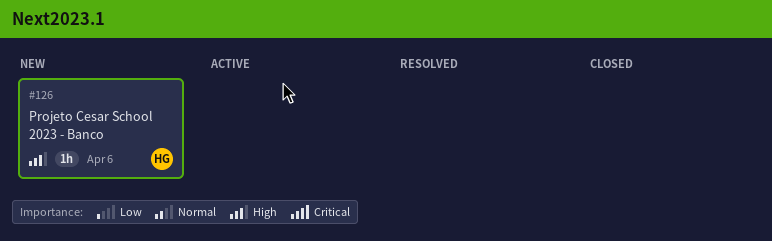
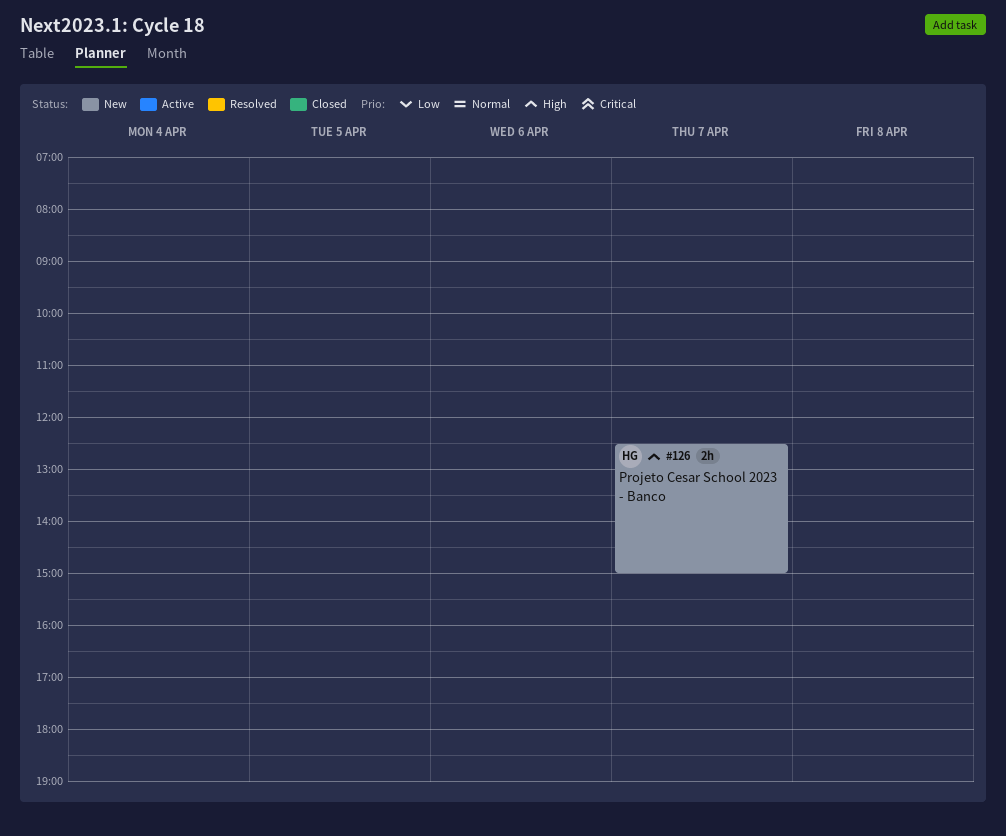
#126, estimate: 1h -> 2h
#126, day: Apr 6 -> Apr 7

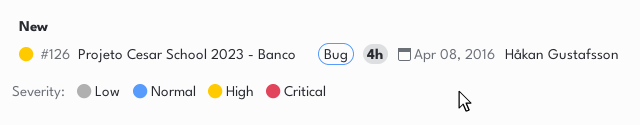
#126, estimate: 2h -> 4h
#126, day: Apr 7 -> Apr 8

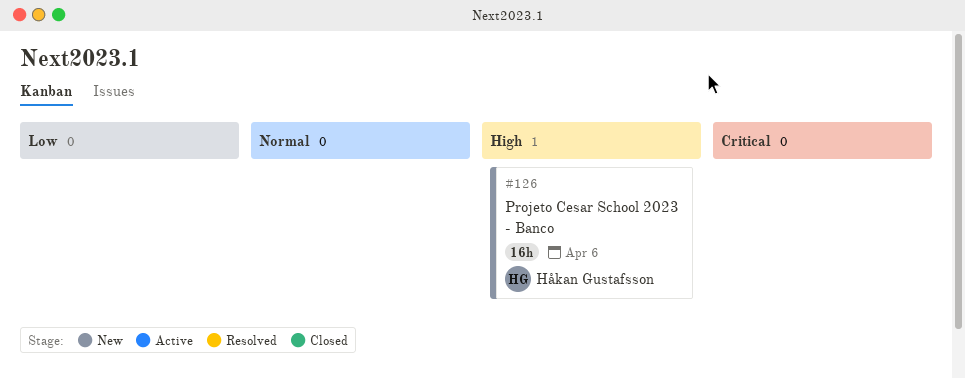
#126, estimate: 4h -> 16h
#126, day: Apr 8 -> Apr 6

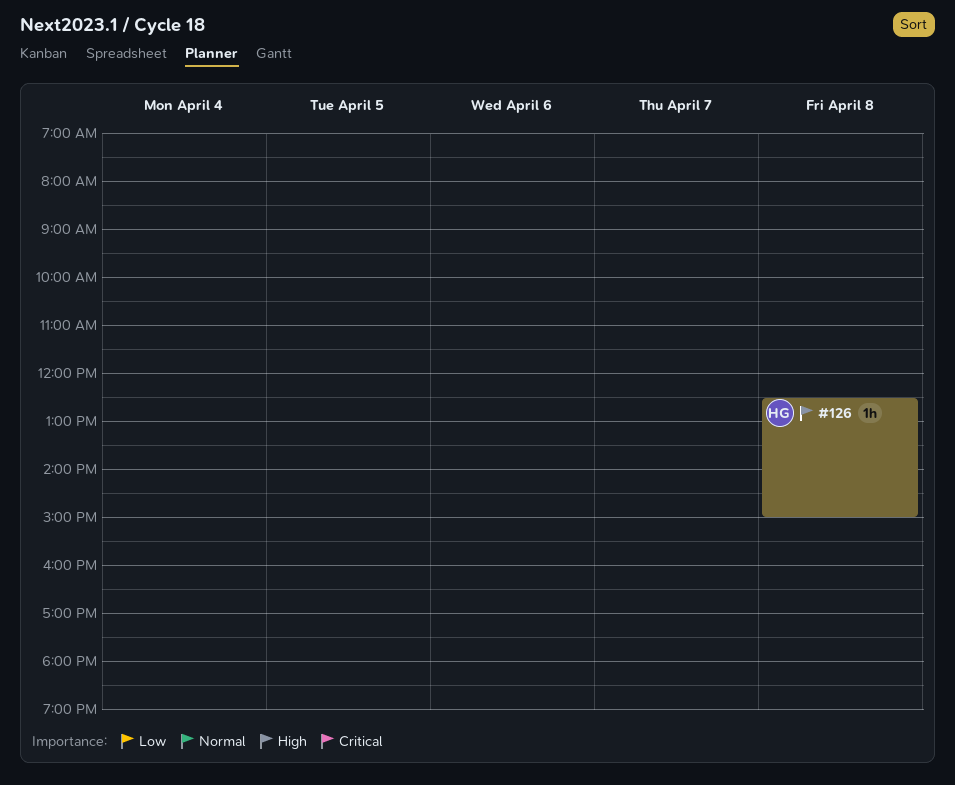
#126, estimate: 16h -> 1h
#126, day: Apr 6 -> Apr 8

